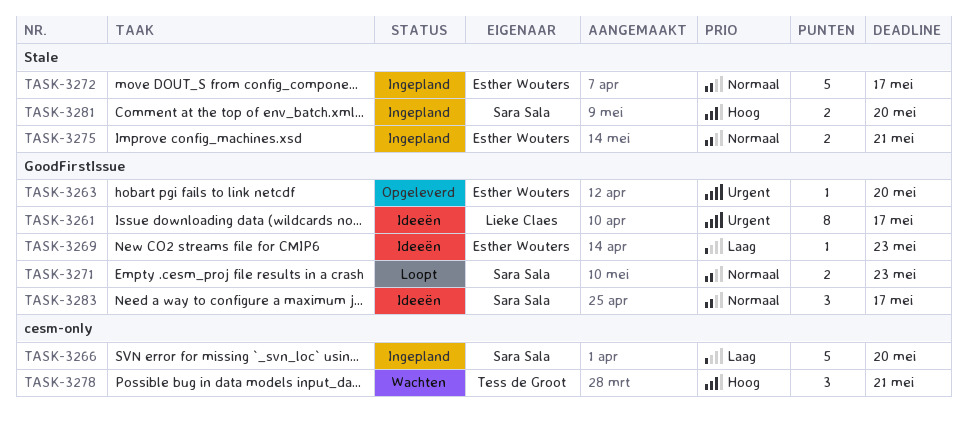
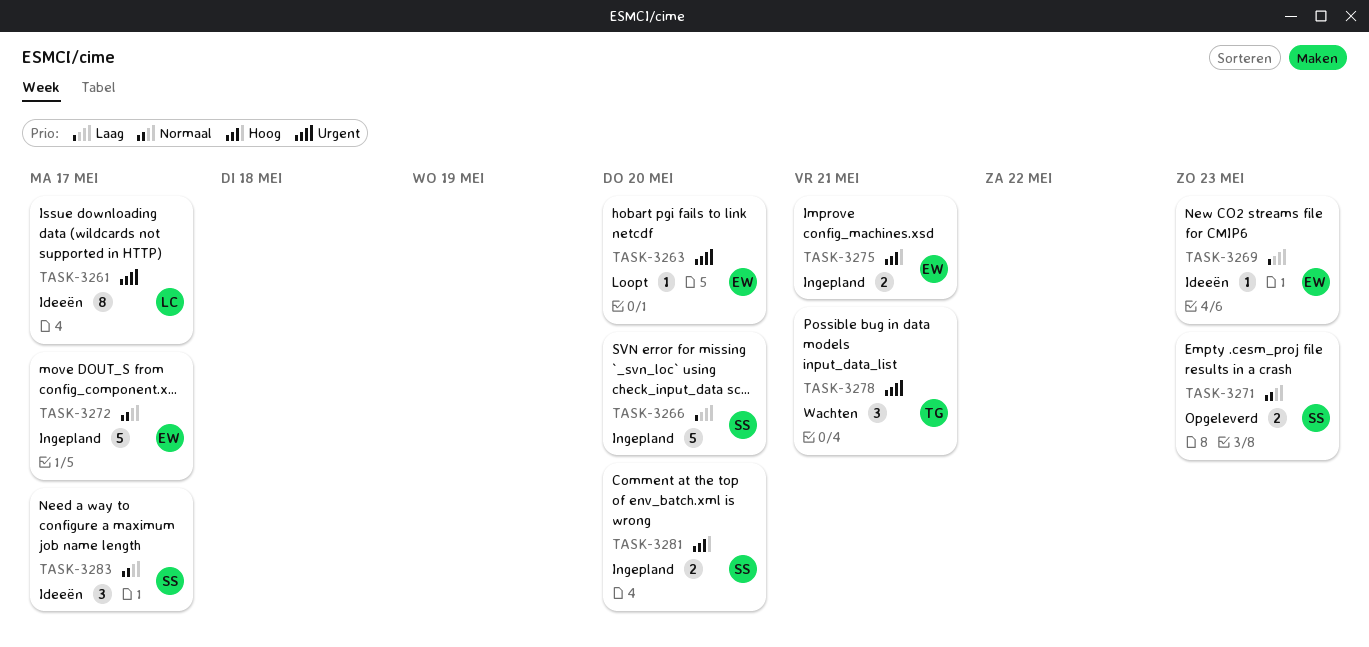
TASK-3263, status: Opgeleverd -> Loopt
TASK-3271, status: Loopt -> Opgeleverd
TASK-3275, priority: Normaal -> Hoog
TASK-3278, priority: Hoog -> Urgent

